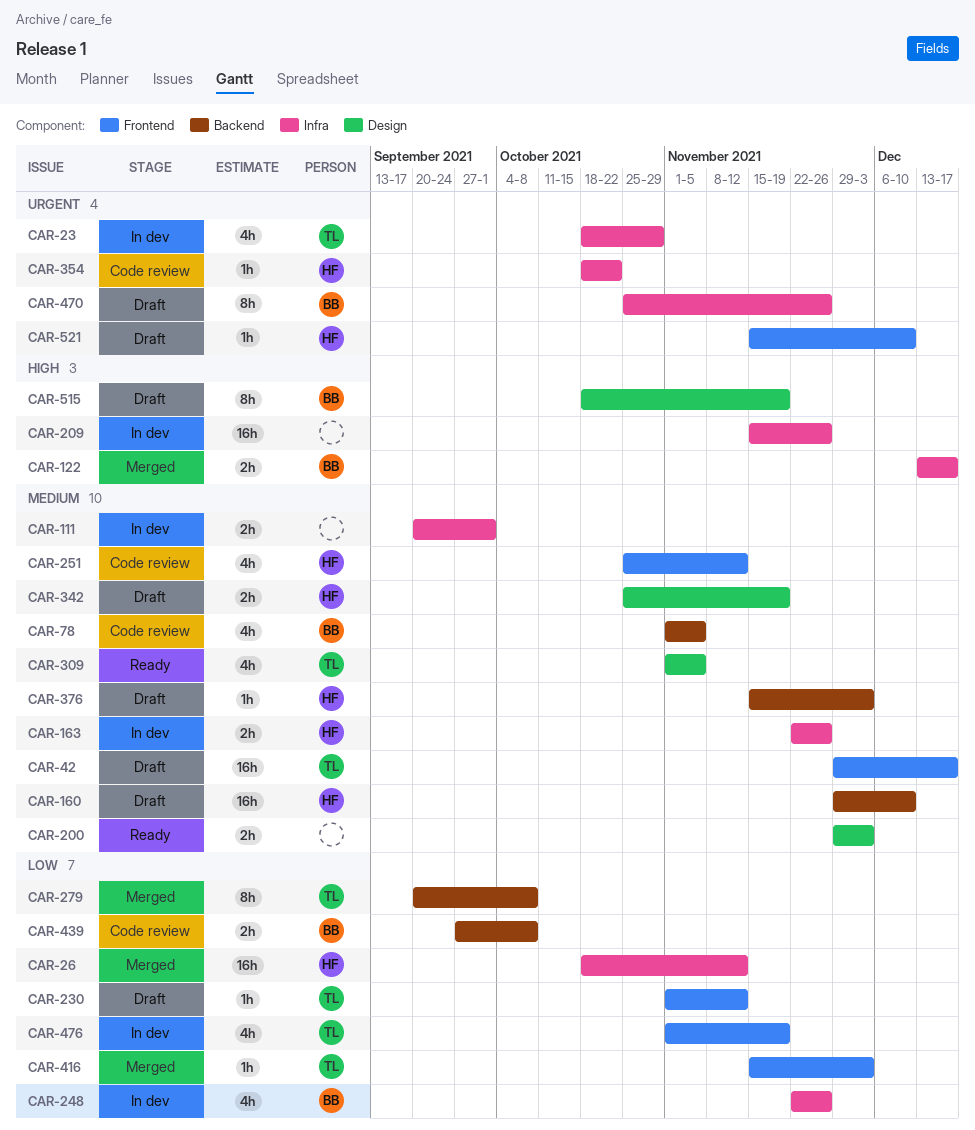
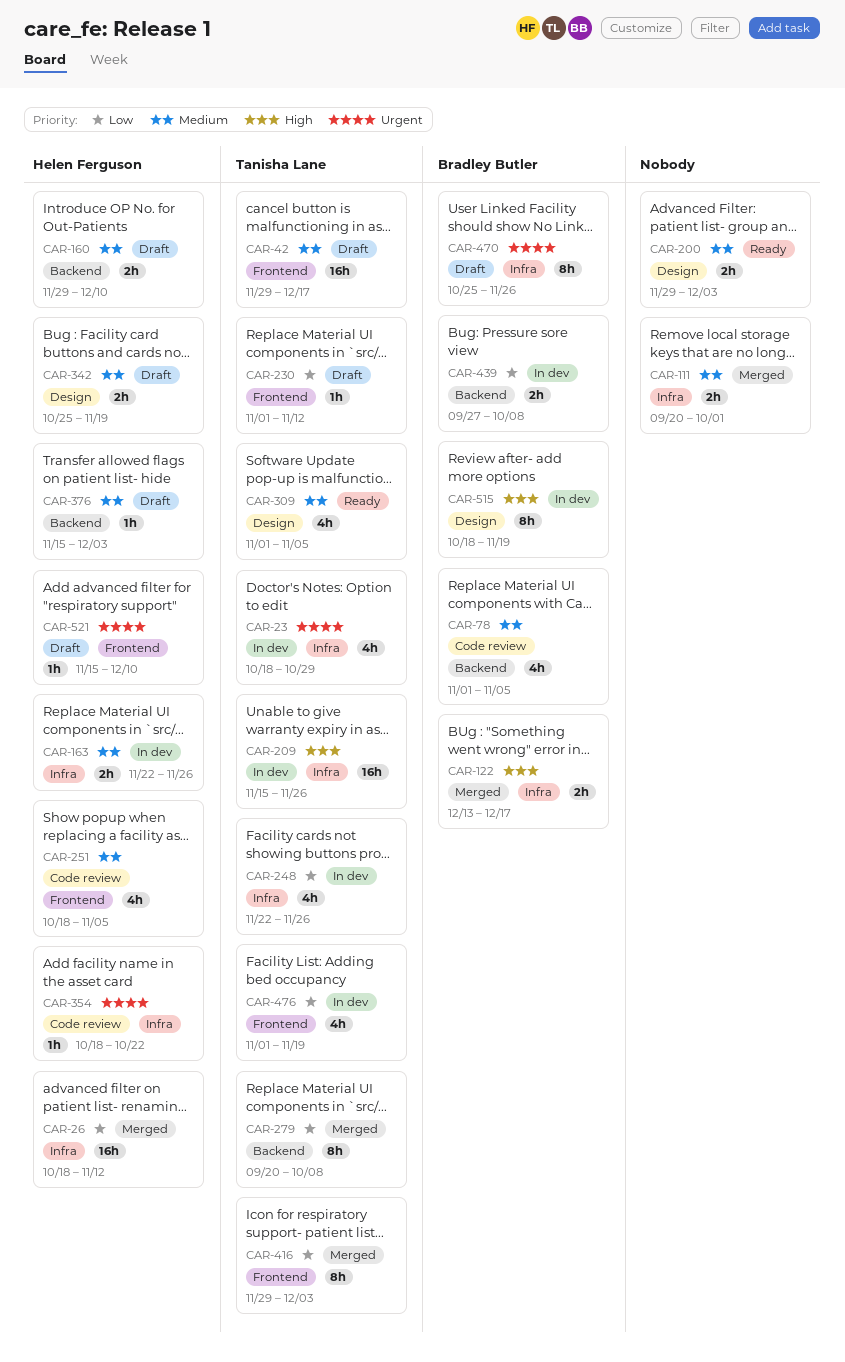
CAR-111, status: In dev -> Merged
CAR-160, estimate: 16h -> 2h
CAR-209, owner: none -> Tanisha Lane
CAR-248, owner: Bradley Butler -> Tanisha Lane
CAR-251, start: Oct 25 -> Oct 18
CAR-251, due: Nov 12 -> Nov 5
CAR-416, estimate: 1h -> 8h
CAR-416, start: Nov 15 -> Nov 29
CAR-439, status: Code review -> In dev
CAR-515, status: Draft -> In dev

